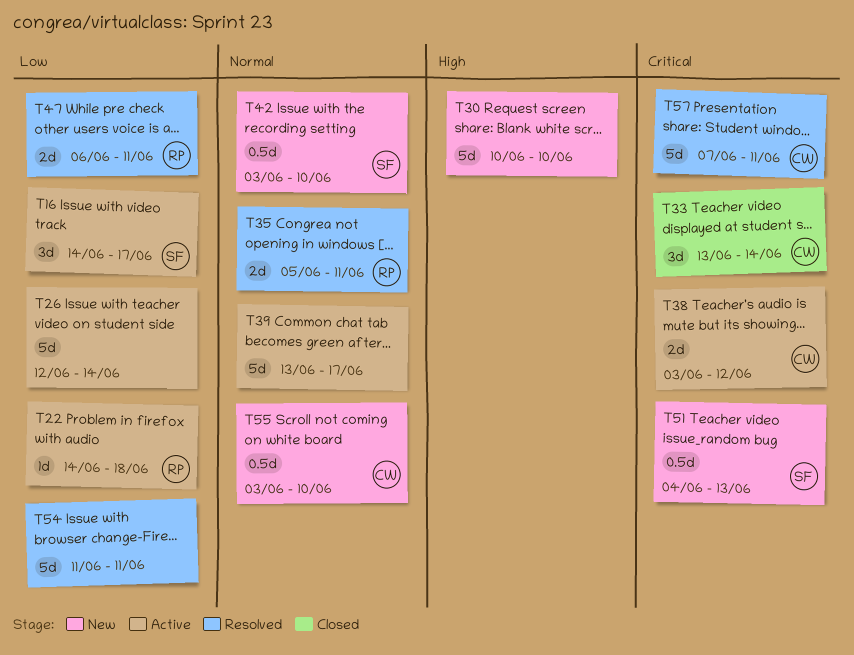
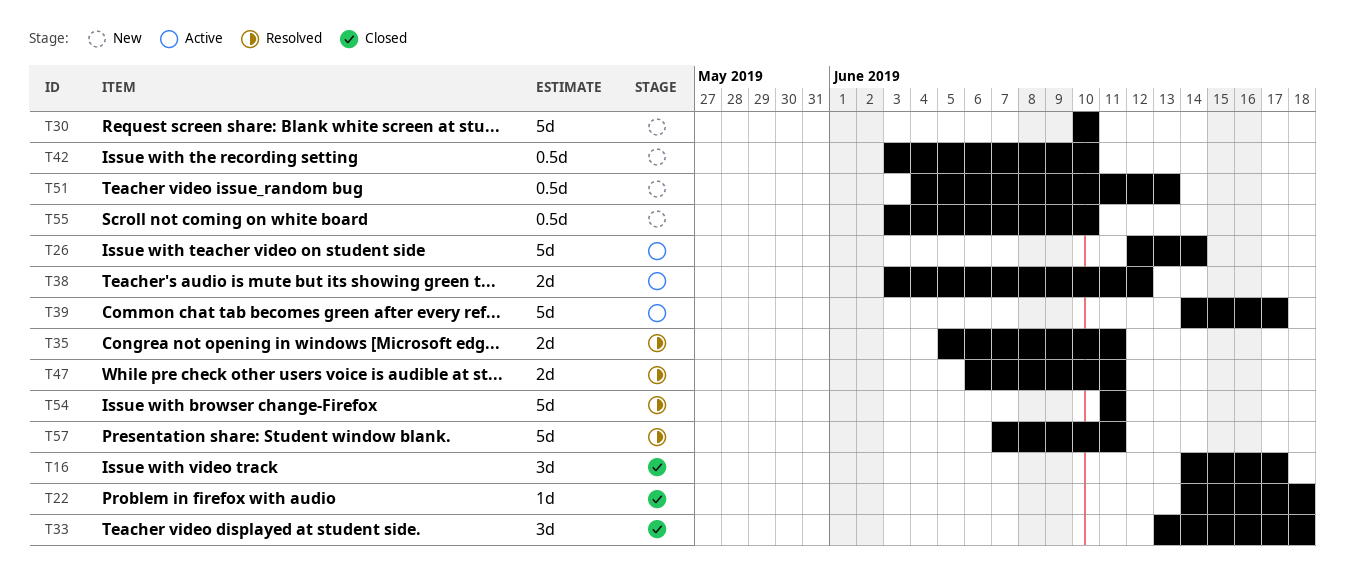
T16, status: Active -> Closed
T22, status: Active -> Closed
T33, due: Jun 14 -> Jun 18
T39, start: Jun 13 -> Jun 14

